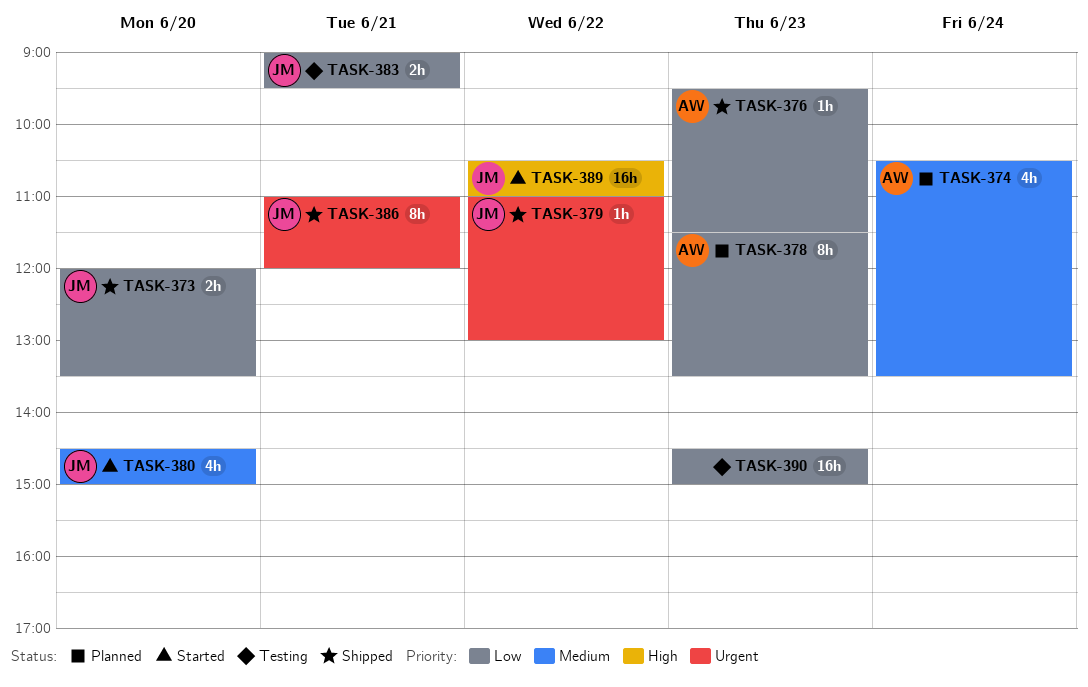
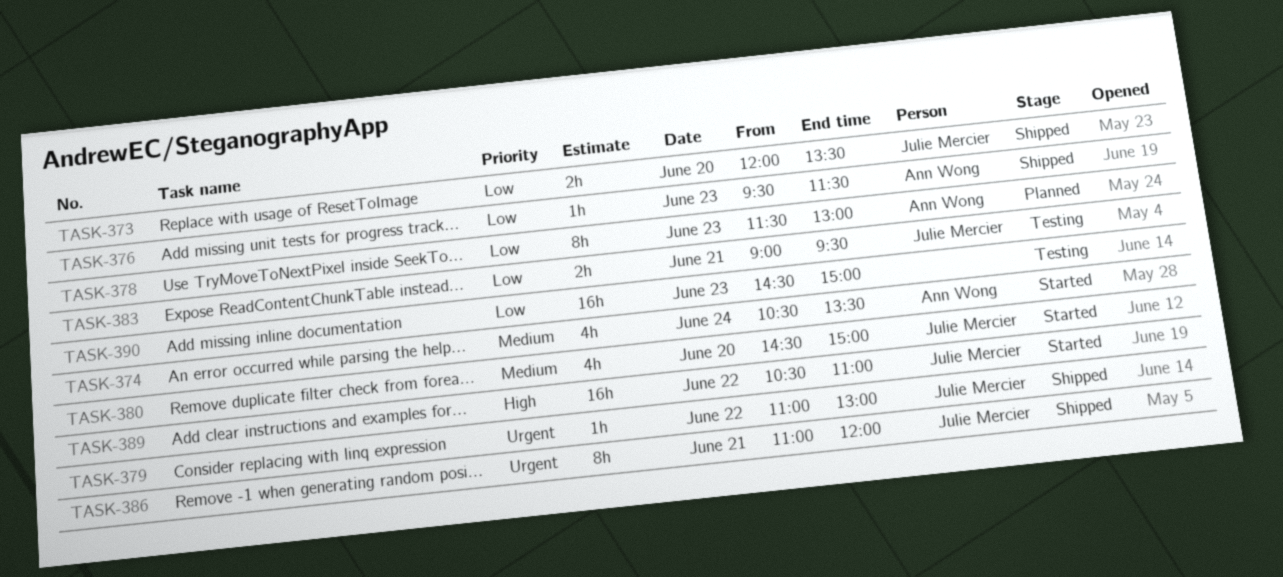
TASK-374, status: Planned -> Started
TASK-378, ends: 13:30 -> 13:00

